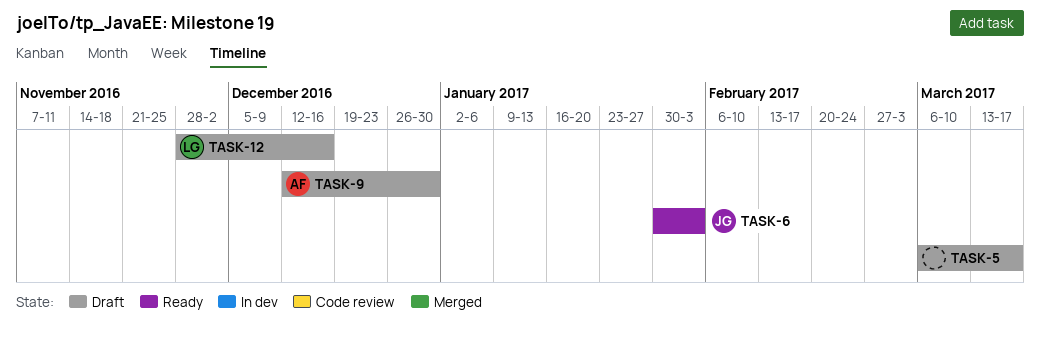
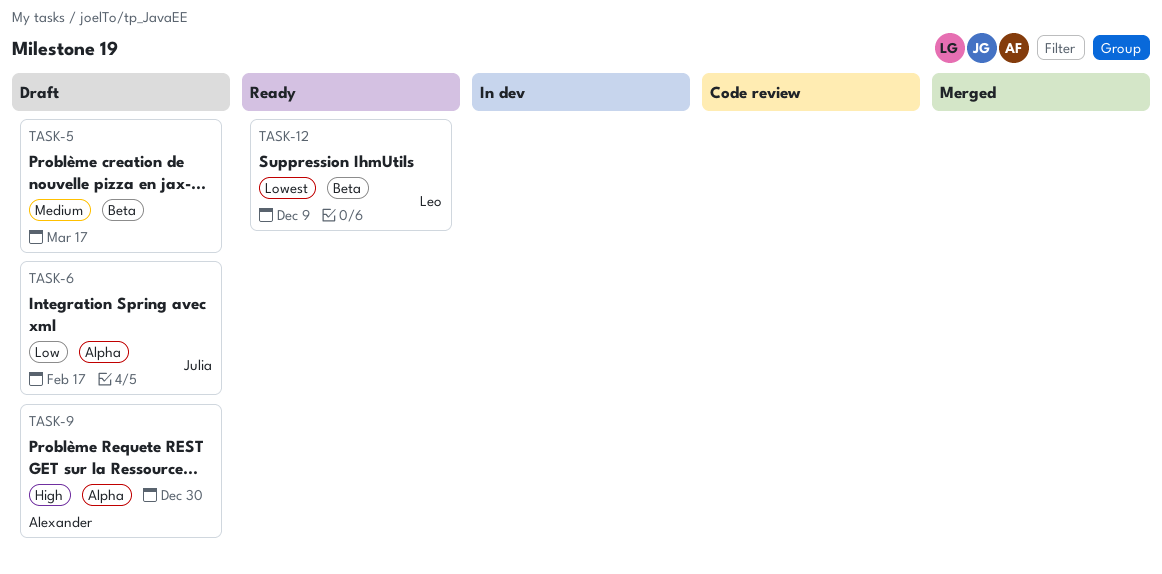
TASK-6, status: Ready -> Draft
TASK-6, due: Feb 3 -> Feb 17
TASK-12, status: Draft -> Ready
TASK-12, due: Dec 16 -> Dec 9

